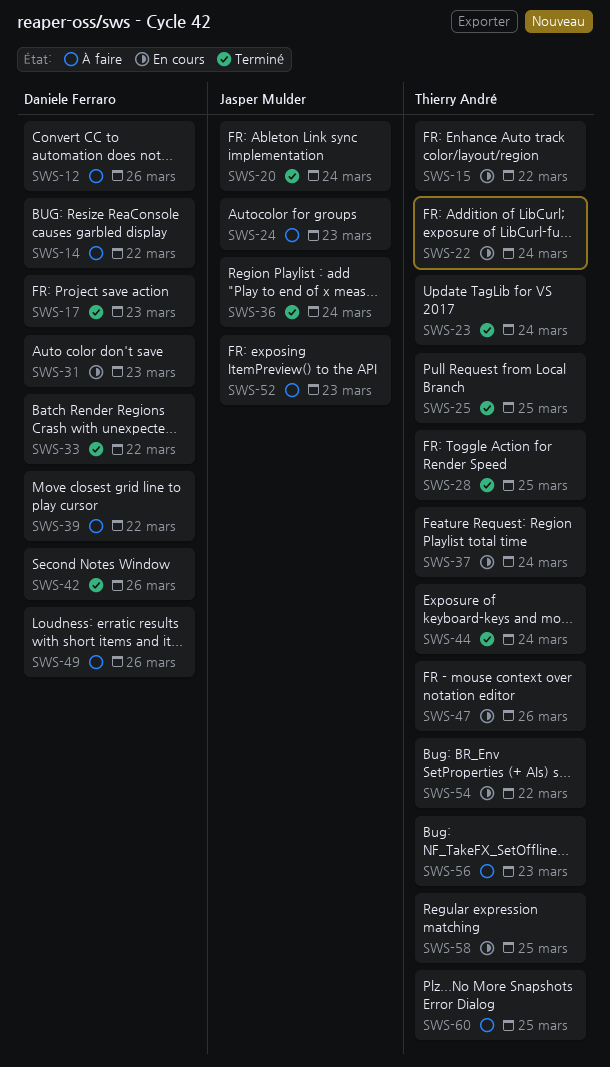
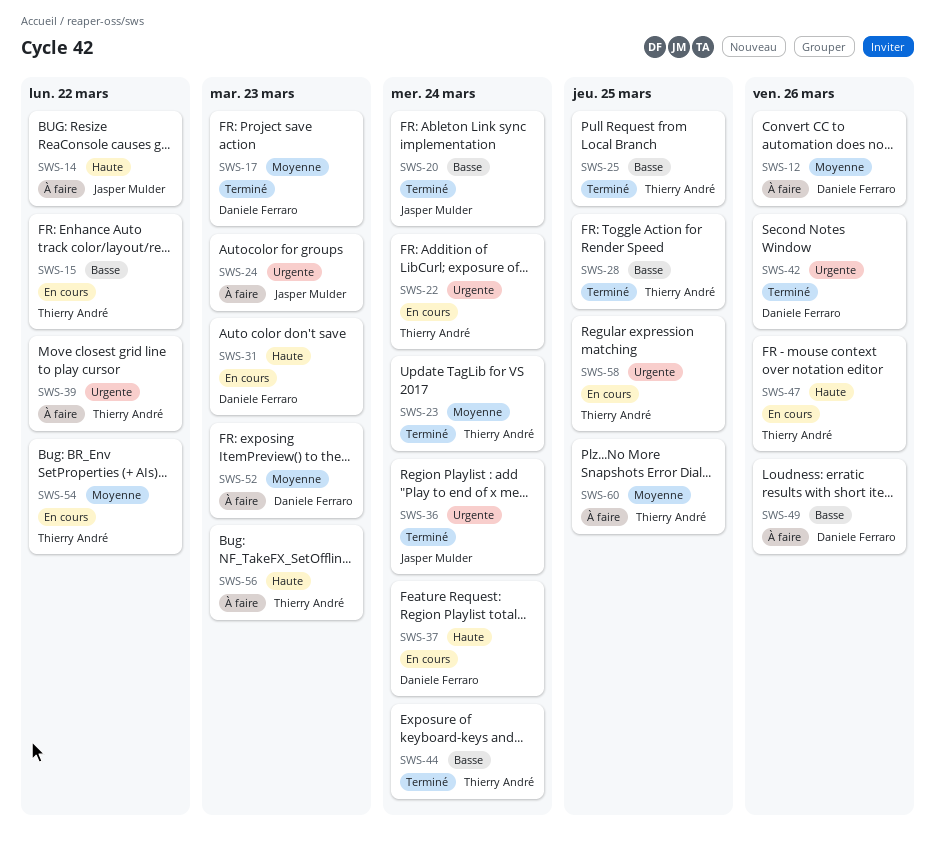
SWS-14, owner: Daniele Ferraro -> Jasper Mulder
SWS-33: present -> none
SWS-37, owner: Thierry André -> Daniele Ferraro
SWS-39, owner: Daniele Ferraro -> Thierry André
SWS-52, owner: Jasper Mulder -> Daniele Ferraro

